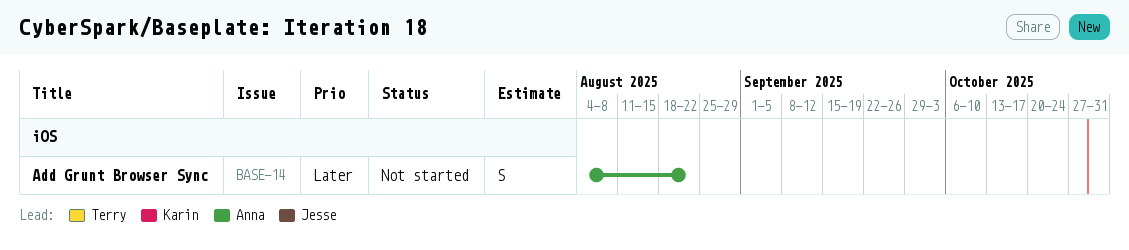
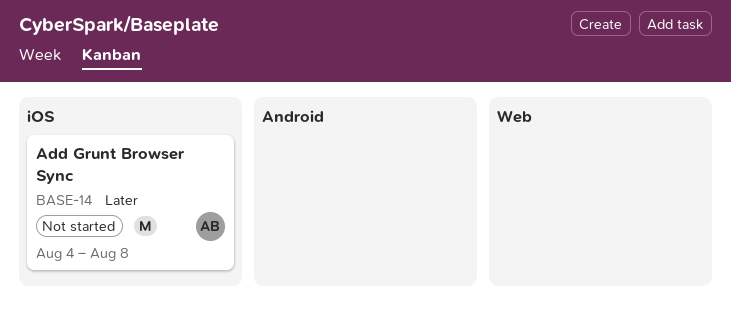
BASE-14, estimate: S -> M
BASE-14, due: Aug 22 -> Aug 8

